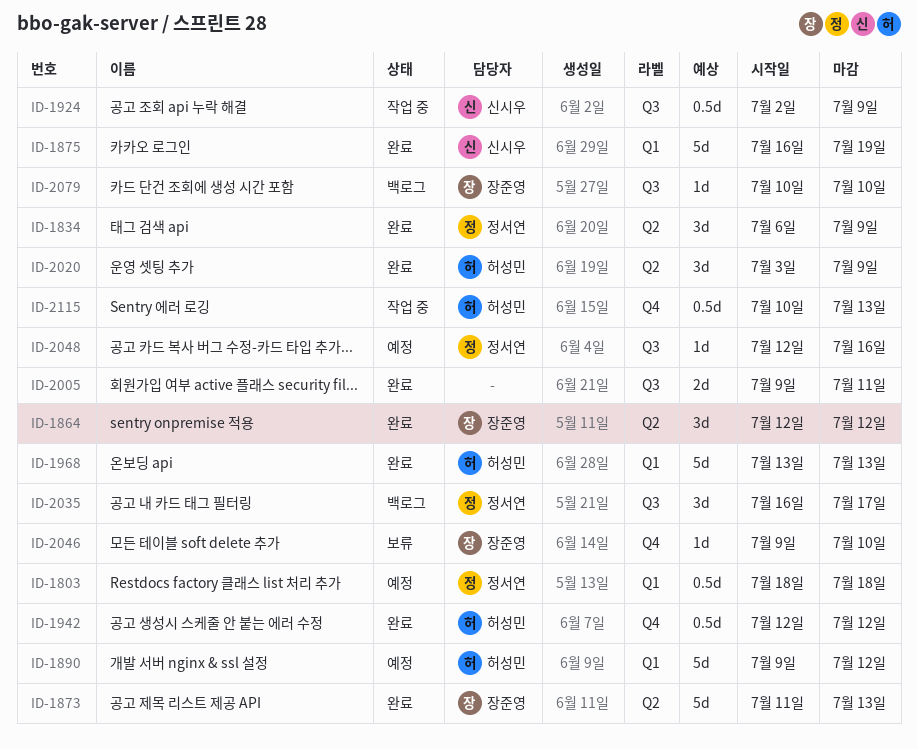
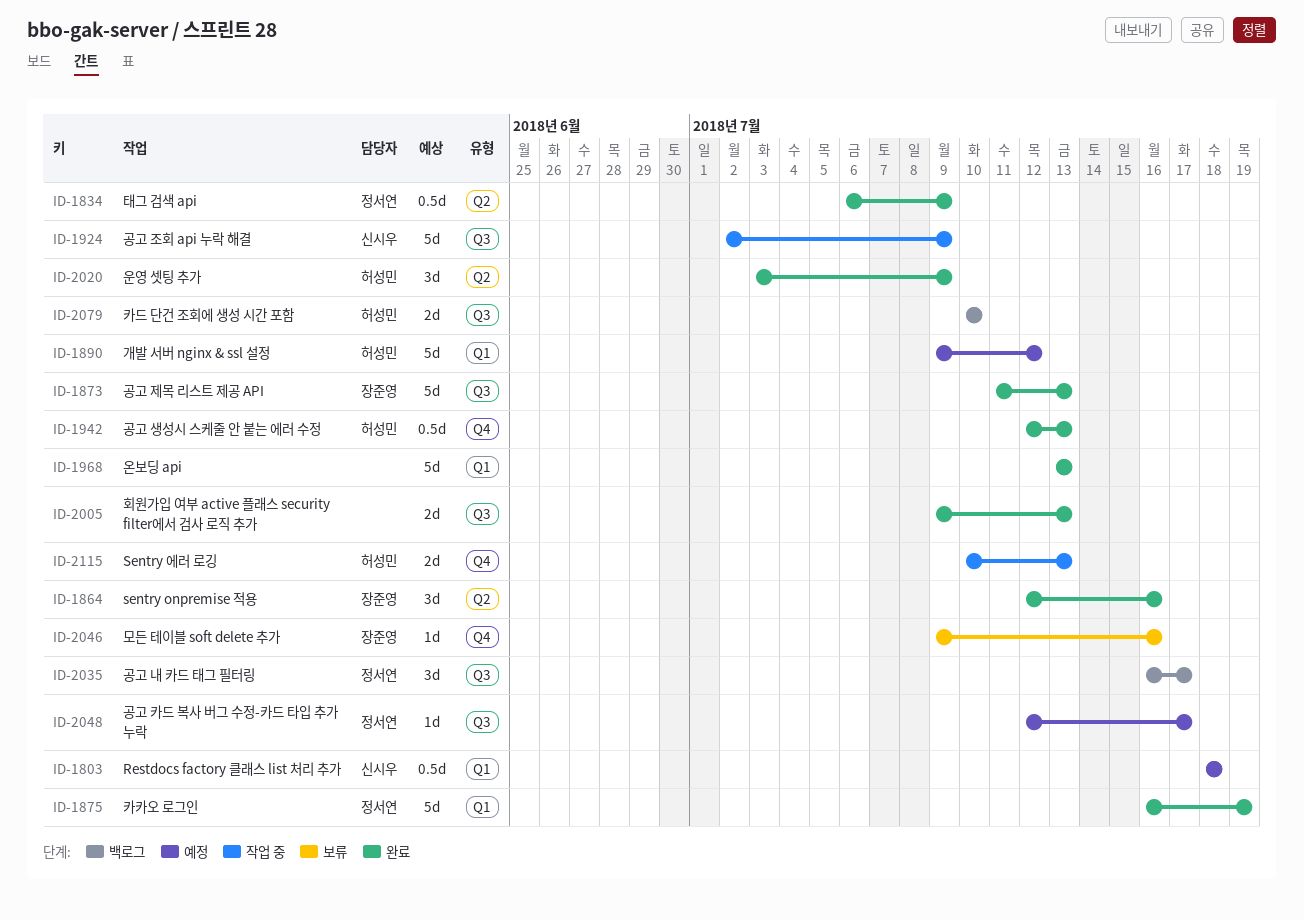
ID-1803, owner: 정서연 -> 신시우
ID-1834, estimate: 3d -> 0.5d
ID-1864, due: Jul 12 -> Jul 16
ID-1873, label: Q2 -> Q3
ID-1875, owner: 신시우 -> 정서연
ID-1924, estimate: 0.5d -> 5d
ID-1942, due: Jul 12 -> Jul 13
ID-1968, owner: 허성민 -> none
ID-2005, due: Jul 11 -> Jul 13
ID-2046, due: Jul 10 -> Jul 16
ID-2048, due: Jul 16 -> Jul 17
ID-2079, owner: 장준영 -> 허성민
ID-2079, estimate: 1d -> 2d
ID-2115, estimate: 0.5d -> 2d

